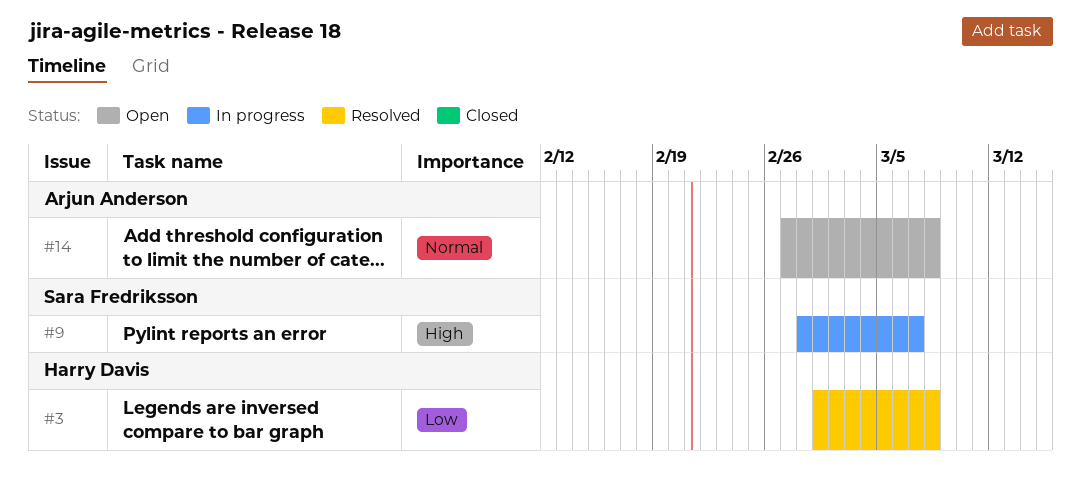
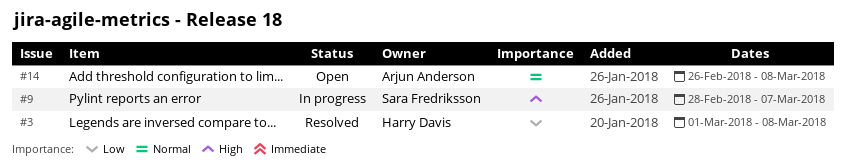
#14, start: Feb 27 -> Feb 26

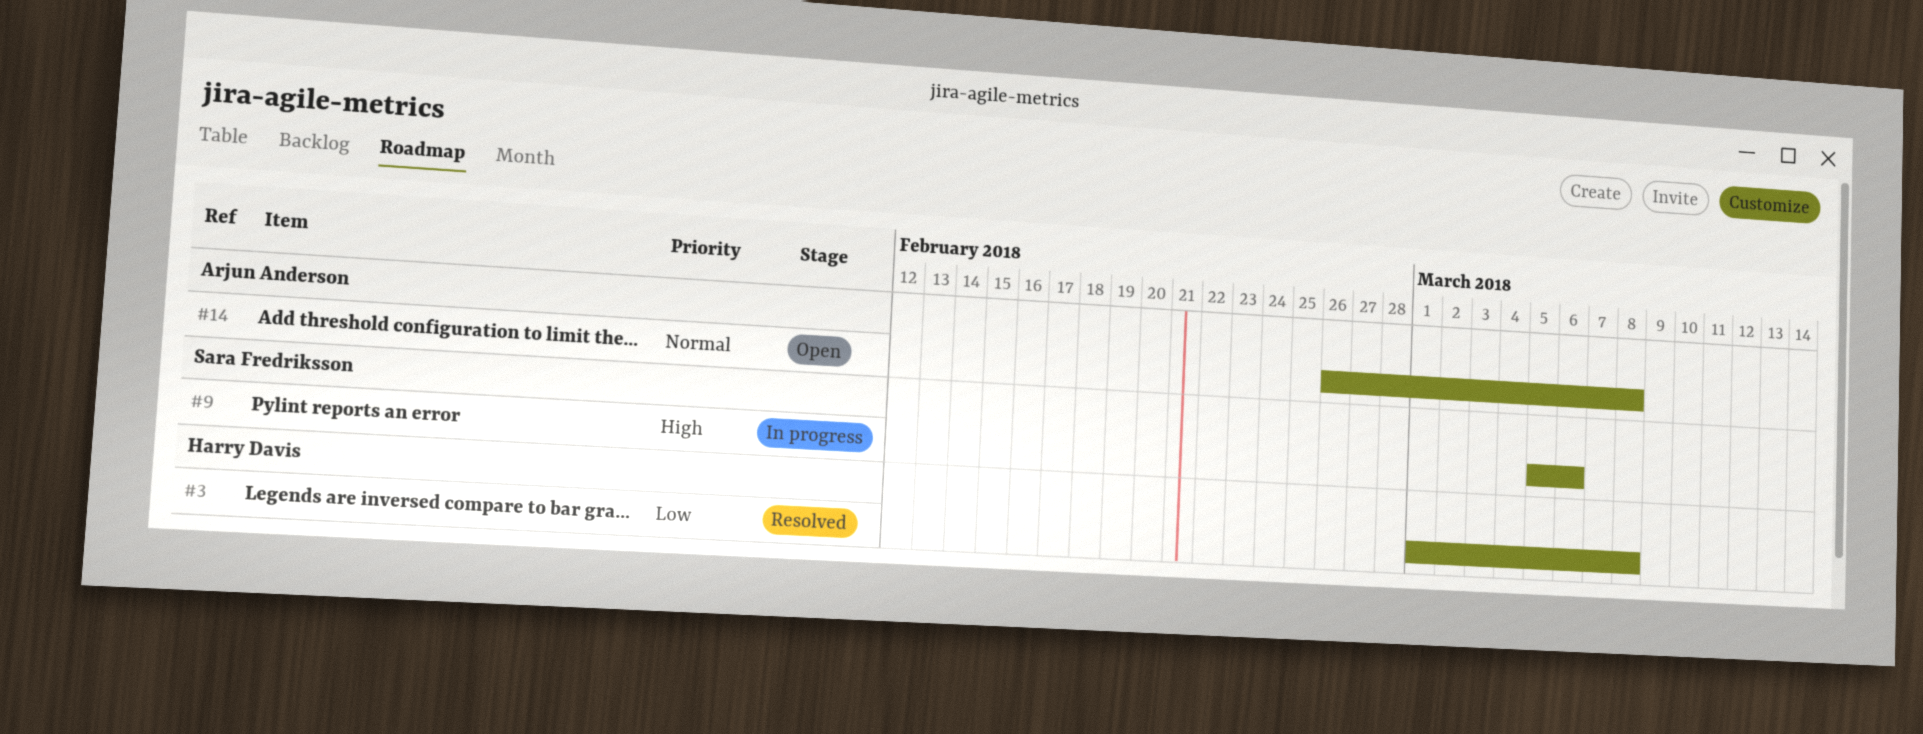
#9, start: Feb 28 -> Mar 5
#9, due: Mar 7 -> Mar 6

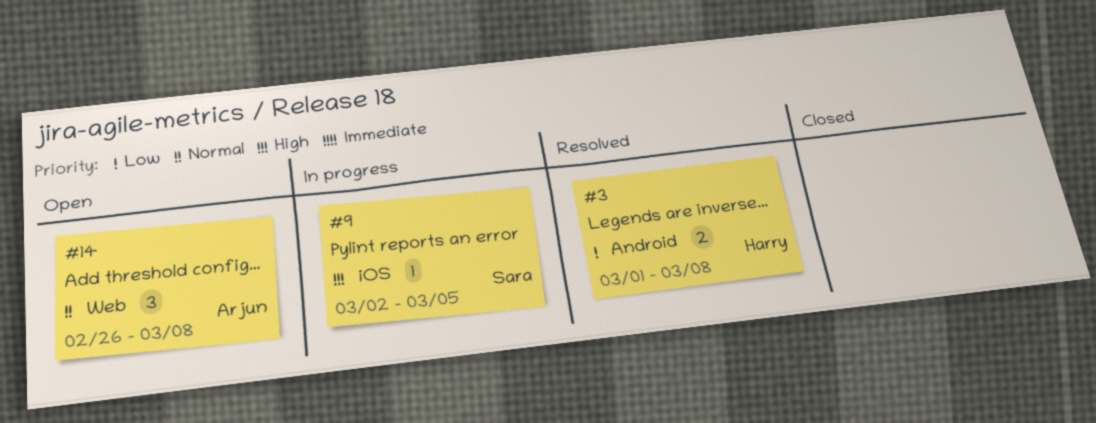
#9, start: Mar 5 -> Mar 2
#9, due: Mar 6 -> Mar 5

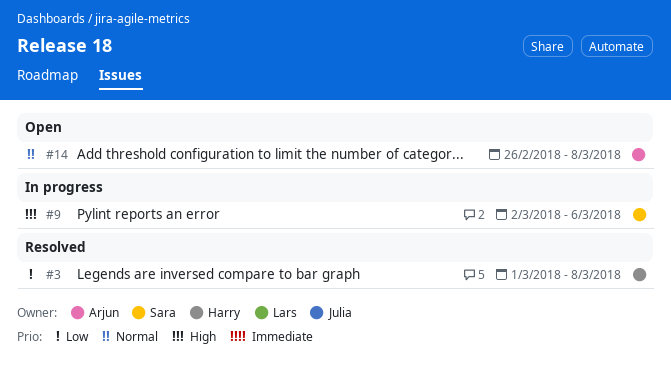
#9, due: Mar 5 -> Mar 6

